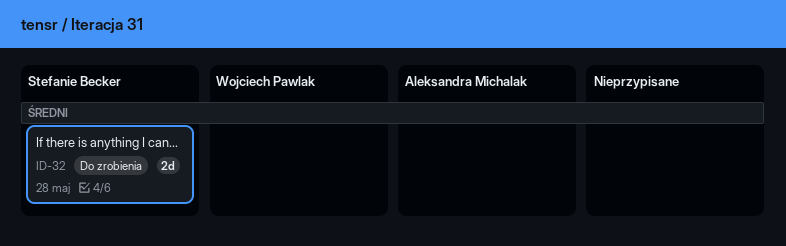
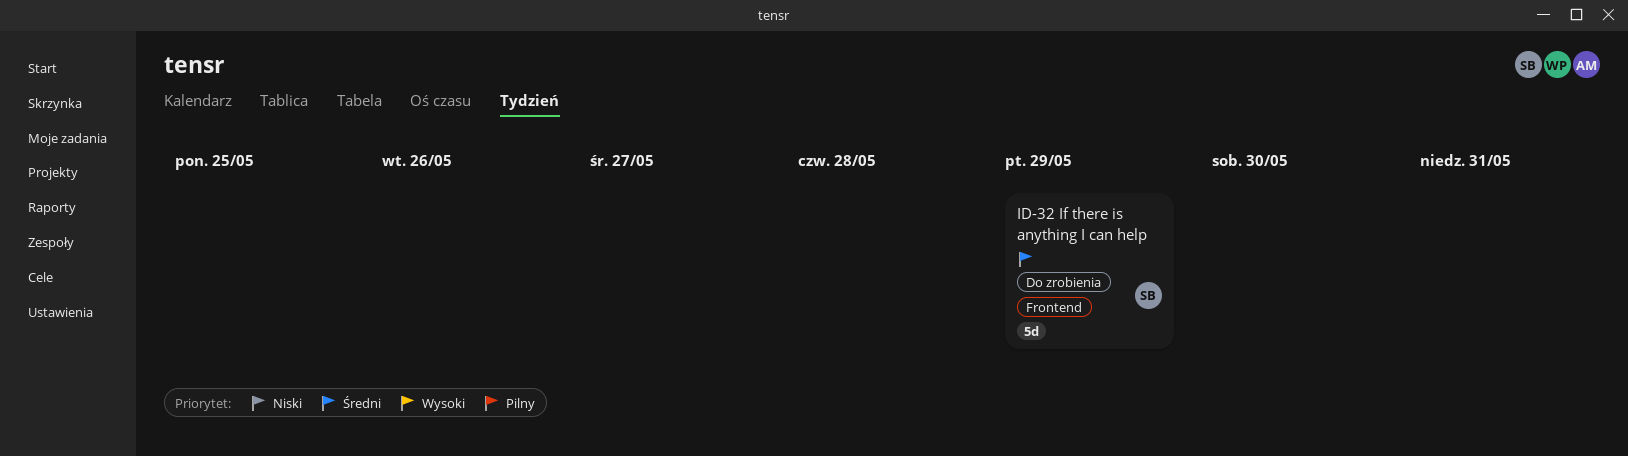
ID-32, estimate: 2d -> 5d
ID-32, due: May 28 -> May 29

